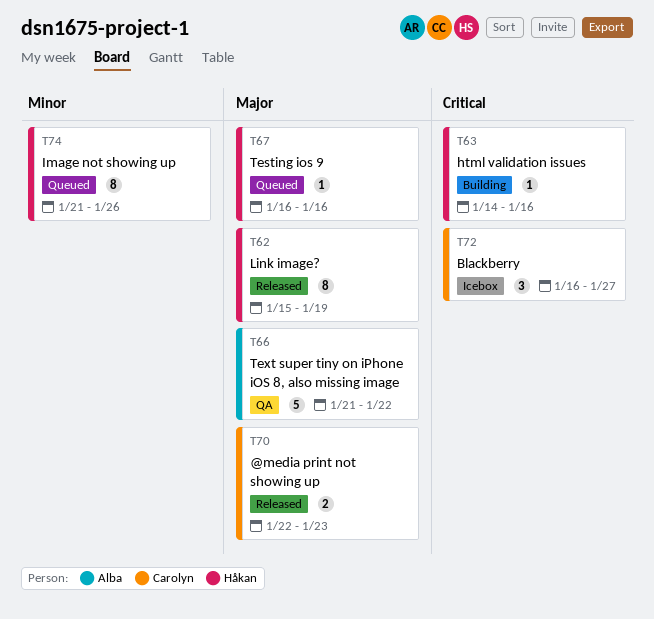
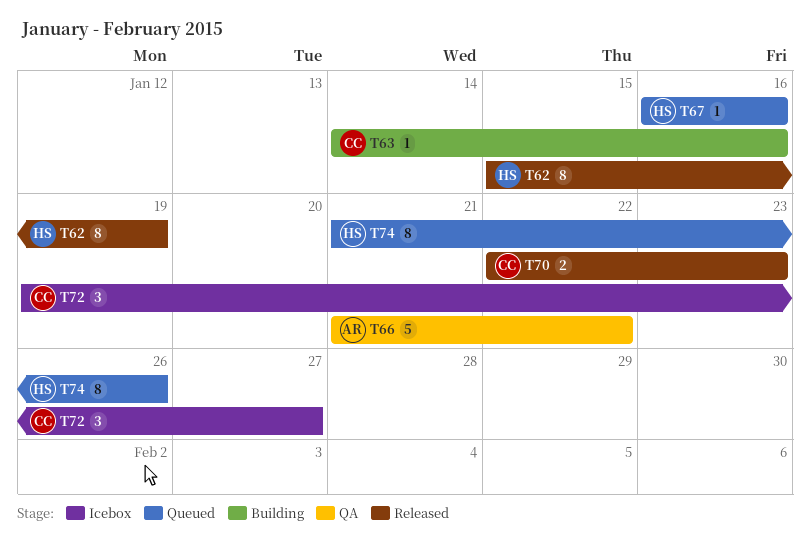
T63, owner: Håkan -> Carolyn
T72, start: Jan 16 -> Jan 19

